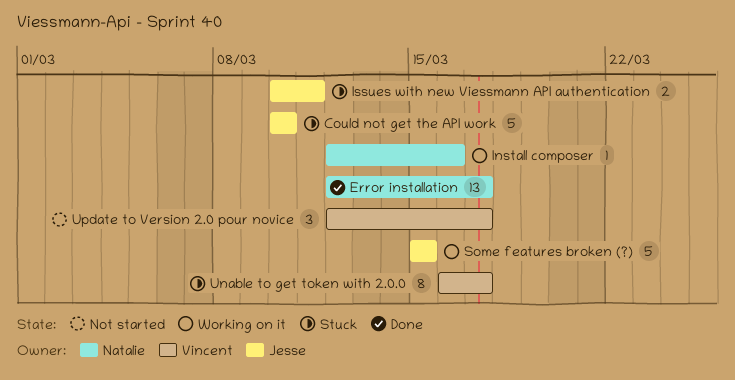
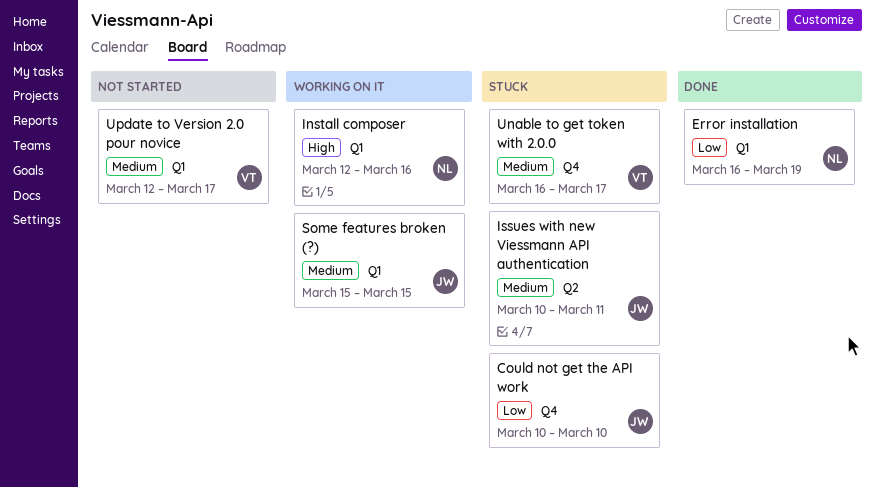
Error installation, start: Mar 12 -> Mar 16
Error installation, due: Mar 17 -> Mar 19

